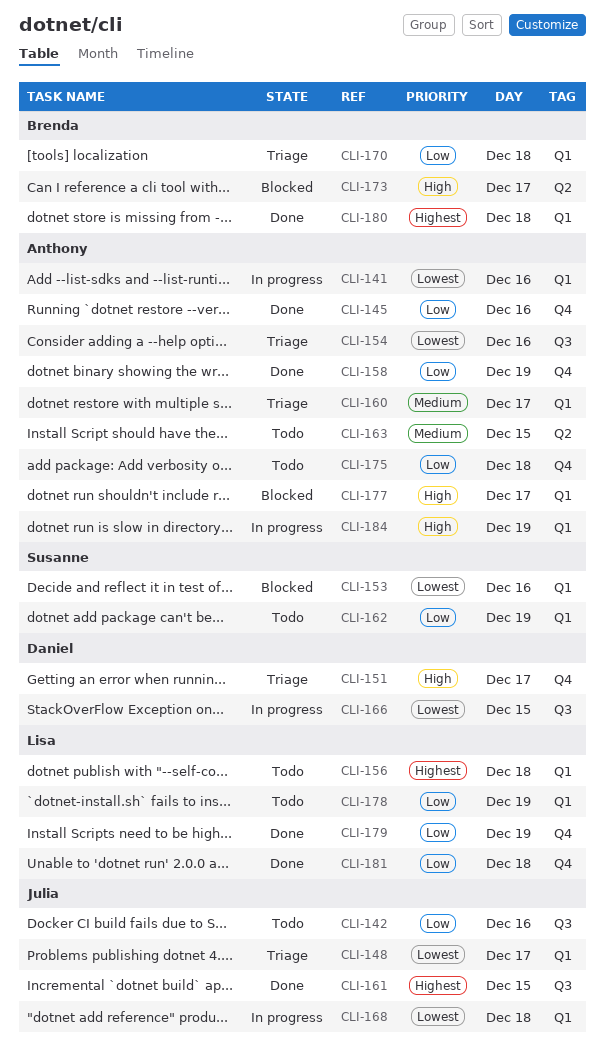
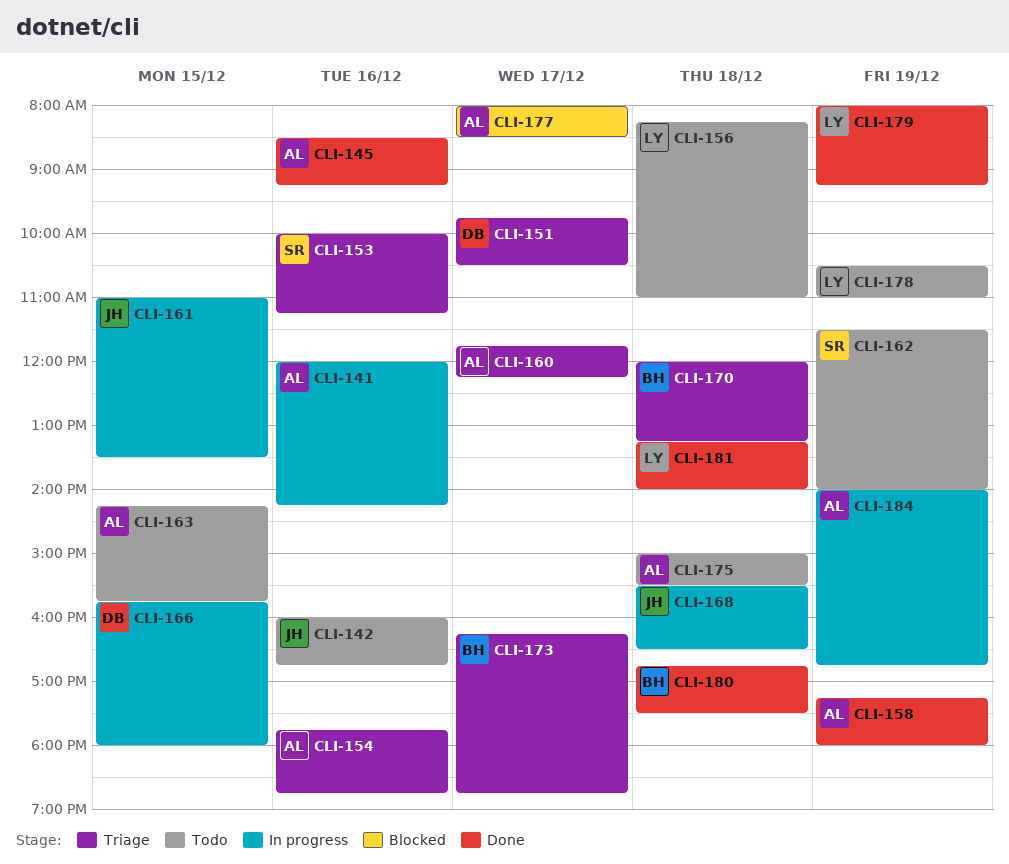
CLI-148: present -> none
CLI-153, status: Blocked -> Triage
CLI-161, status: Done -> In progress
CLI-173, status: Blocked -> Triage

